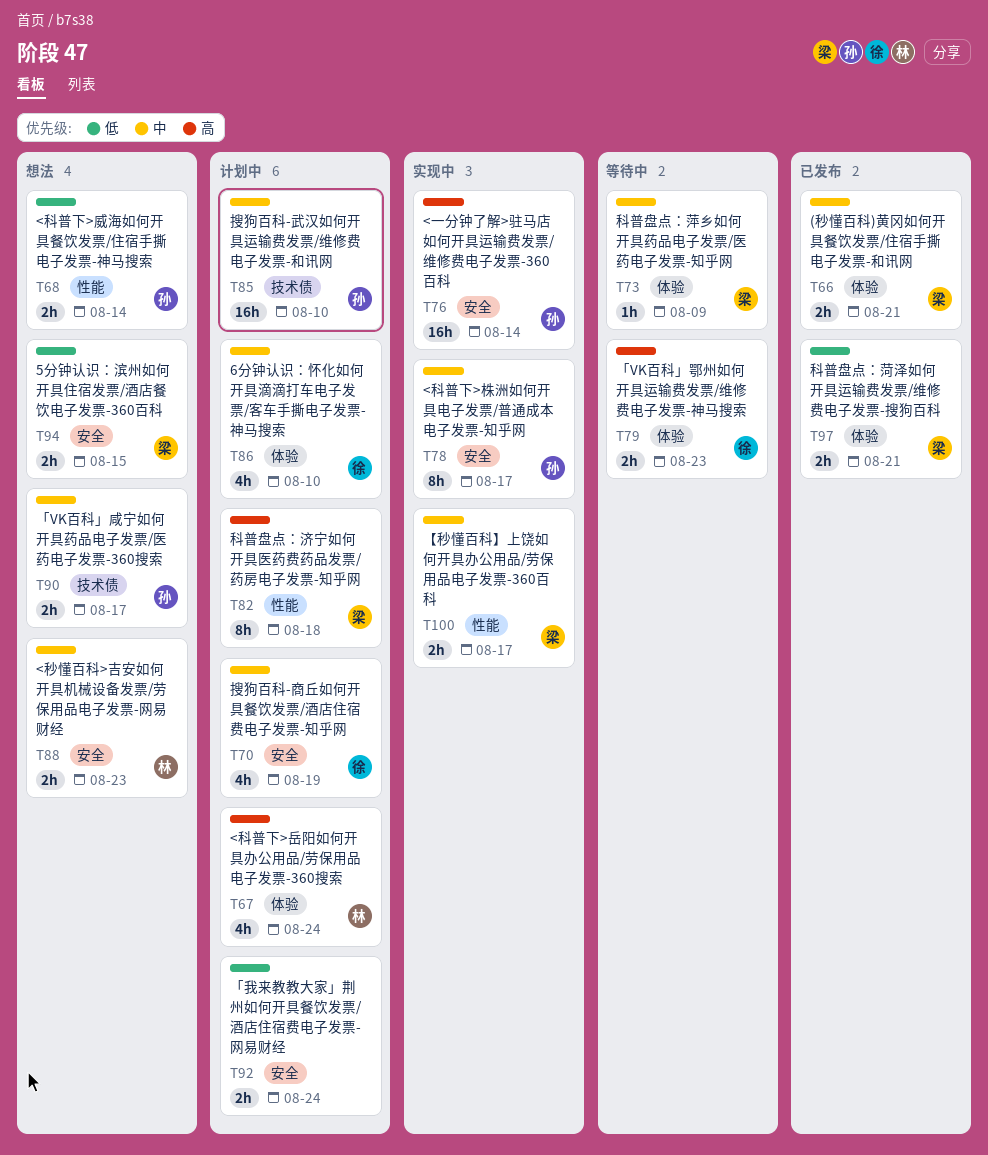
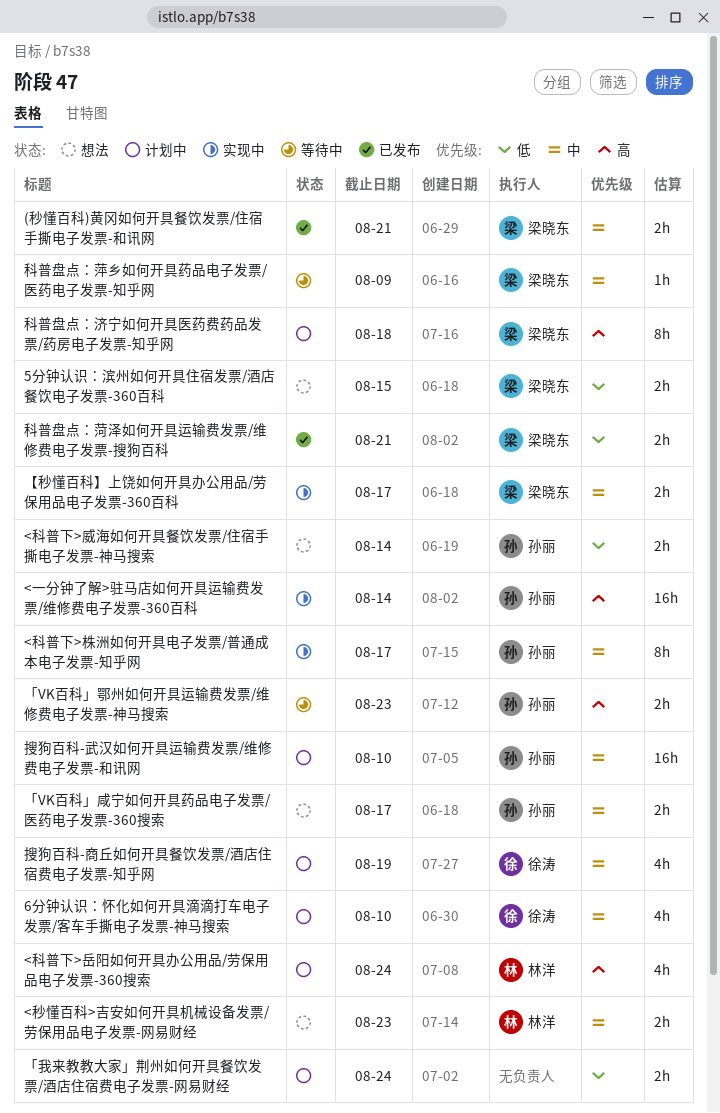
「VK百科」鄂州如何开具运输费发票/维修费电子发票-神马搜索, owner: 徐涛 -> 孙丽

